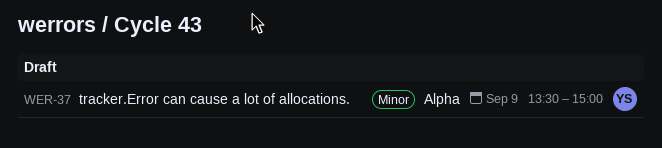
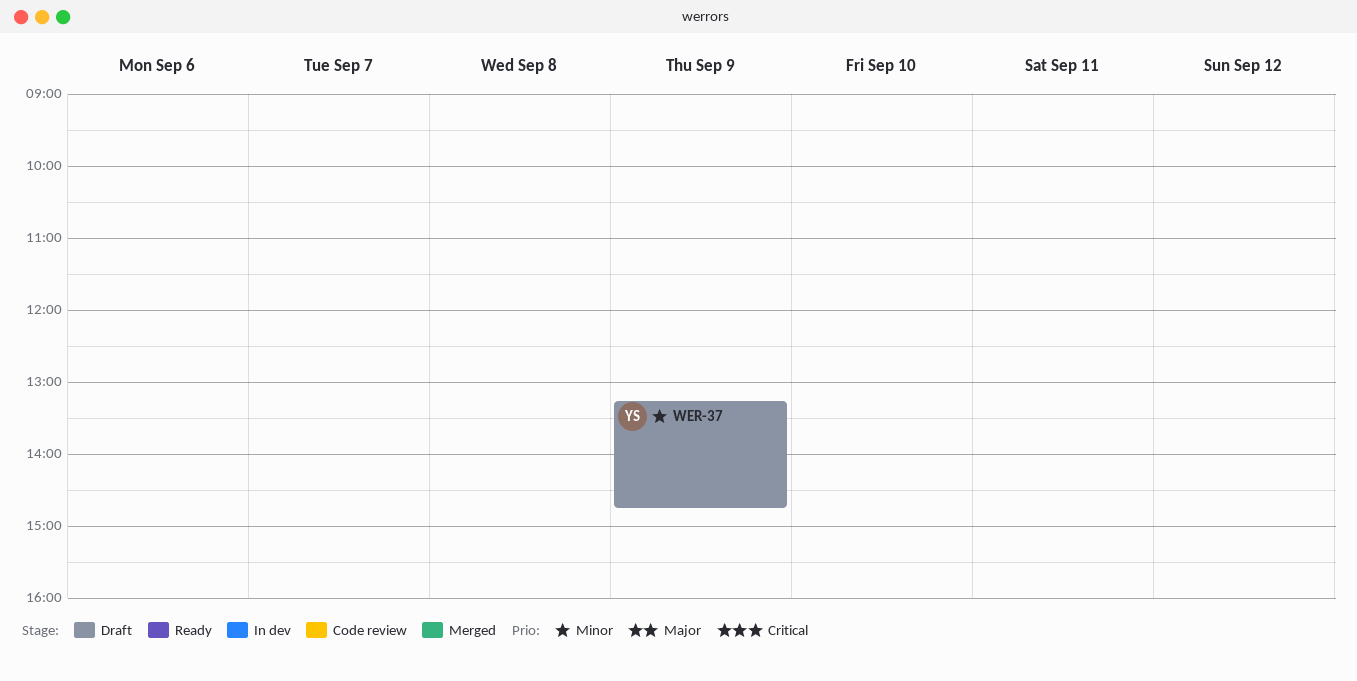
WER-37, begins: 13:30 -> 13:15
WER-37, ends: 15:00 -> 14:45

